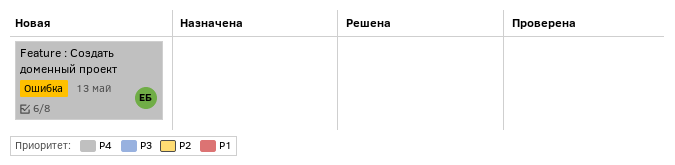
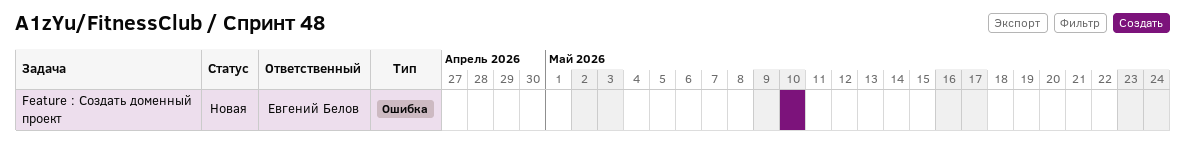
Feature : Создать доменный проект, due: May 13 -> May 10

